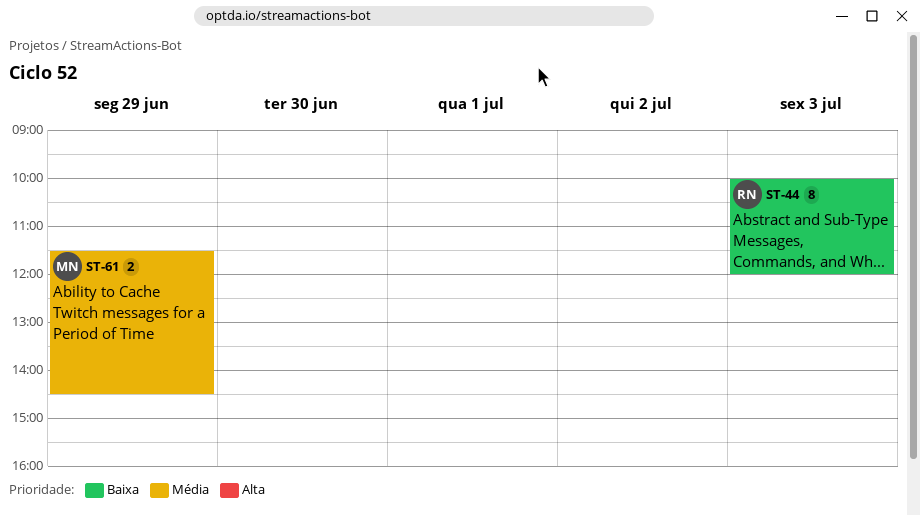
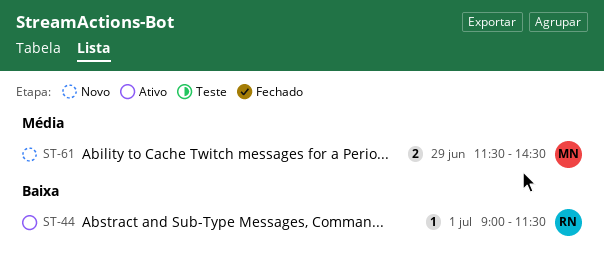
ST-44, estimate: 8 -> 1
ST-44, day: Jul 3 -> Jul 1
ST-44, begins: 10:00 -> 09:00
ST-44, ends: 12:00 -> 11:30

